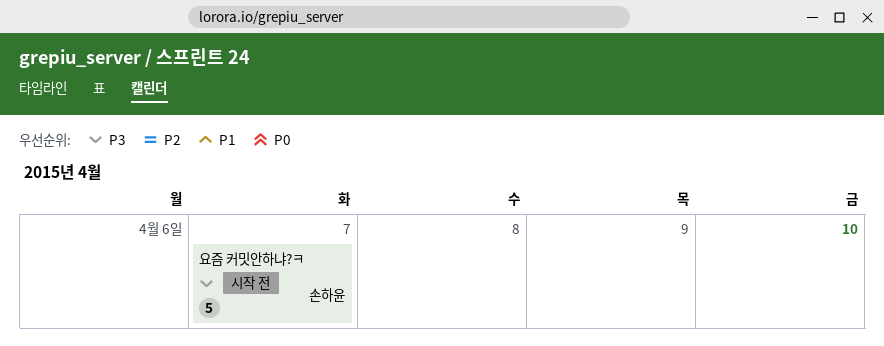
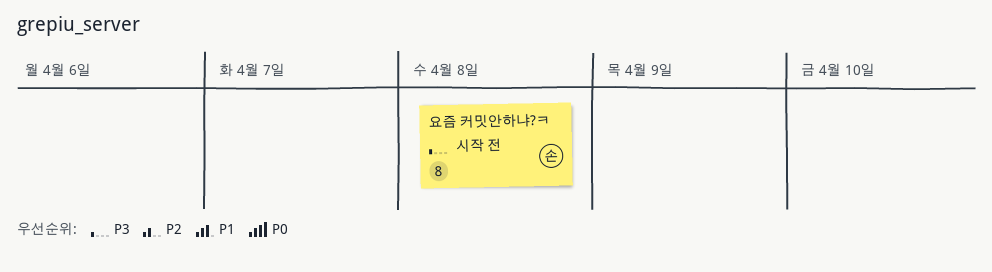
요즘 커밋안하냐?ㅋ, estimate: 5 -> 8
요즘 커밋안하냐?ㅋ, due: Apr 7 -> Apr 8

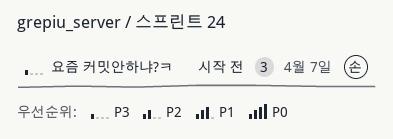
요즘 커밋안하냐?ㅋ, estimate: 8 -> 3
요즘 커밋안하냐?ㅋ, due: Apr 8 -> Apr 7

